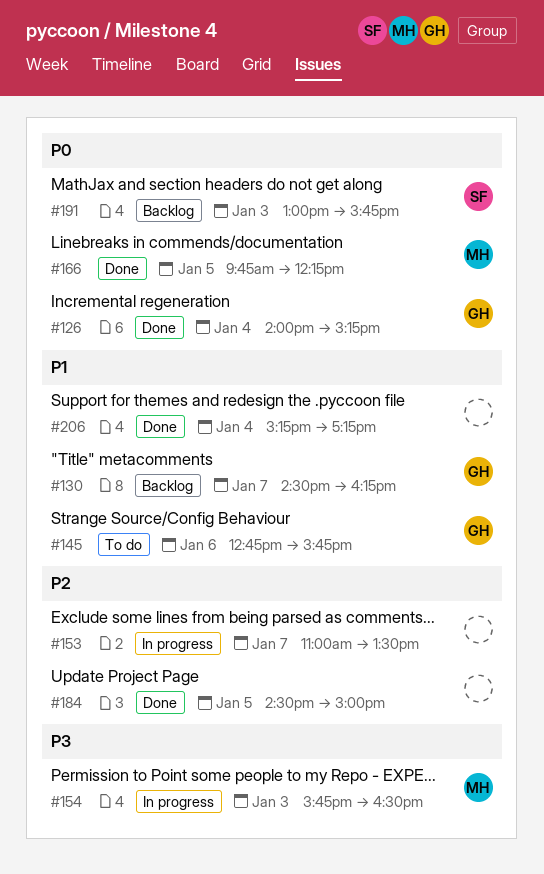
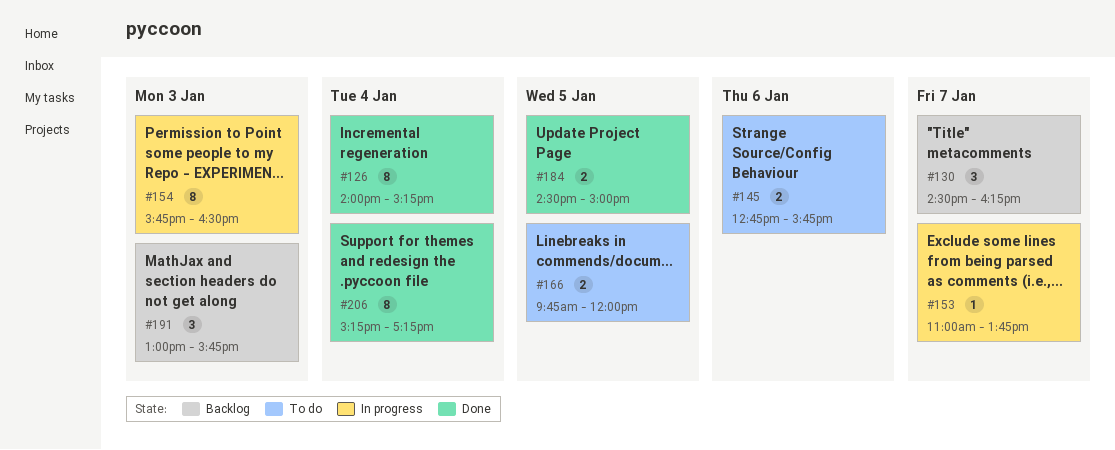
#153, ends: 13:30 -> 13:45
#166, status: Done -> To do
#166, ends: 12:15 -> 12:00

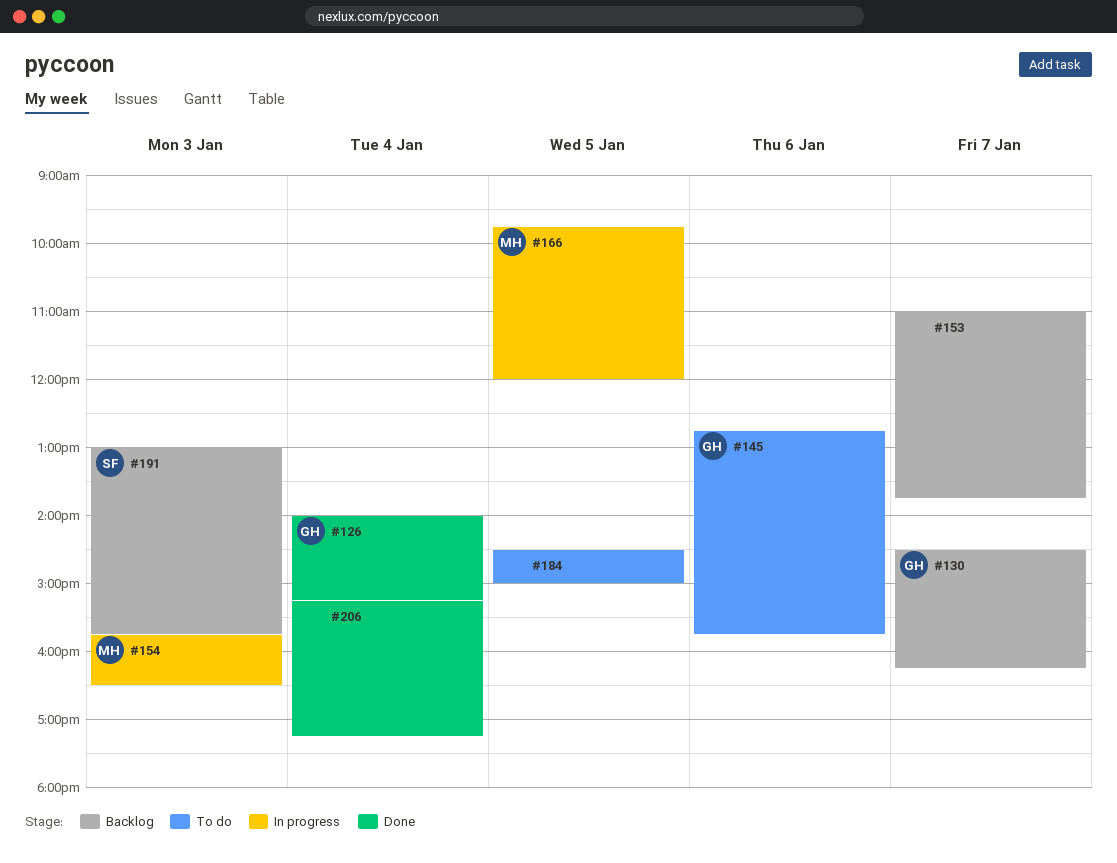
#153, status: In progress -> Backlog
#166, status: To do -> In progress
#184, status: Done -> To do

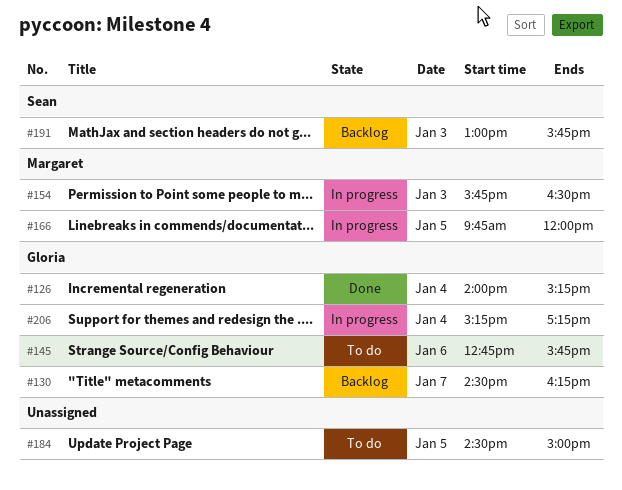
#153: present -> none
#206, status: Done -> In progress
#206, owner: none -> Gloria

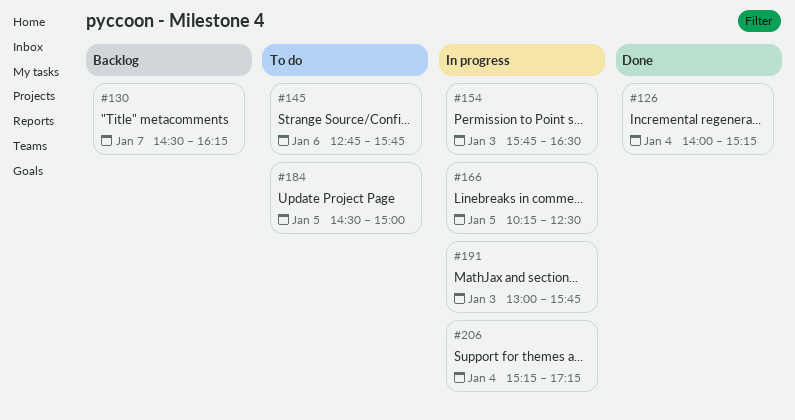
#166, begins: 09:45 -> 10:15
#166, ends: 12:00 -> 12:30
#191, status: Backlog -> In progress

